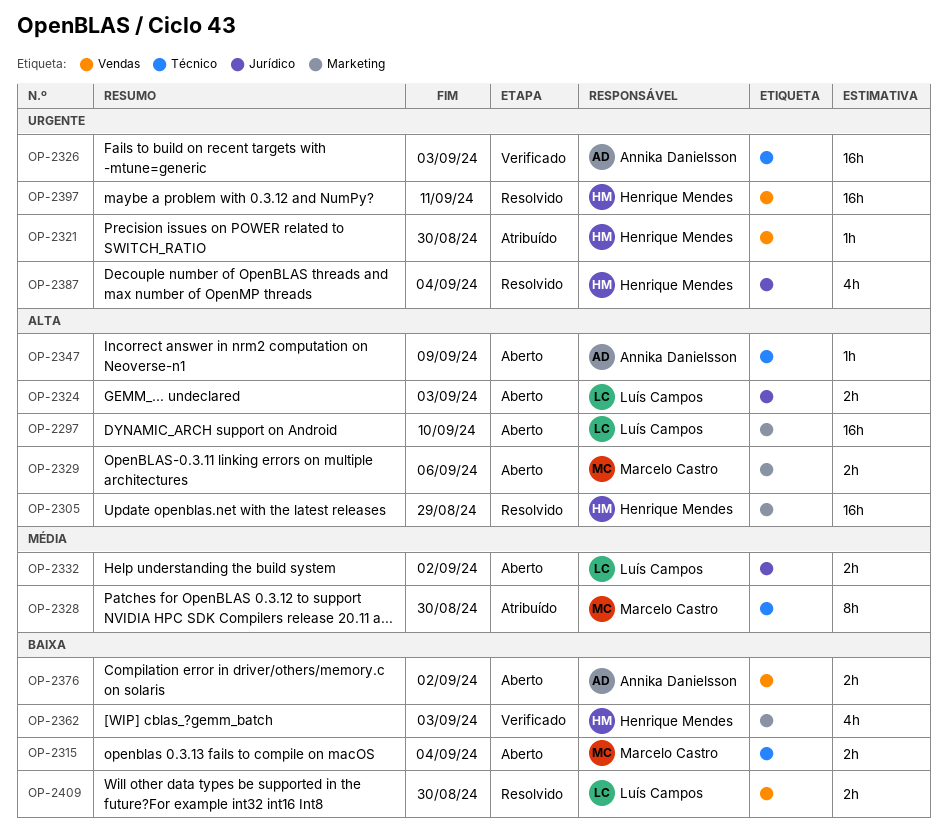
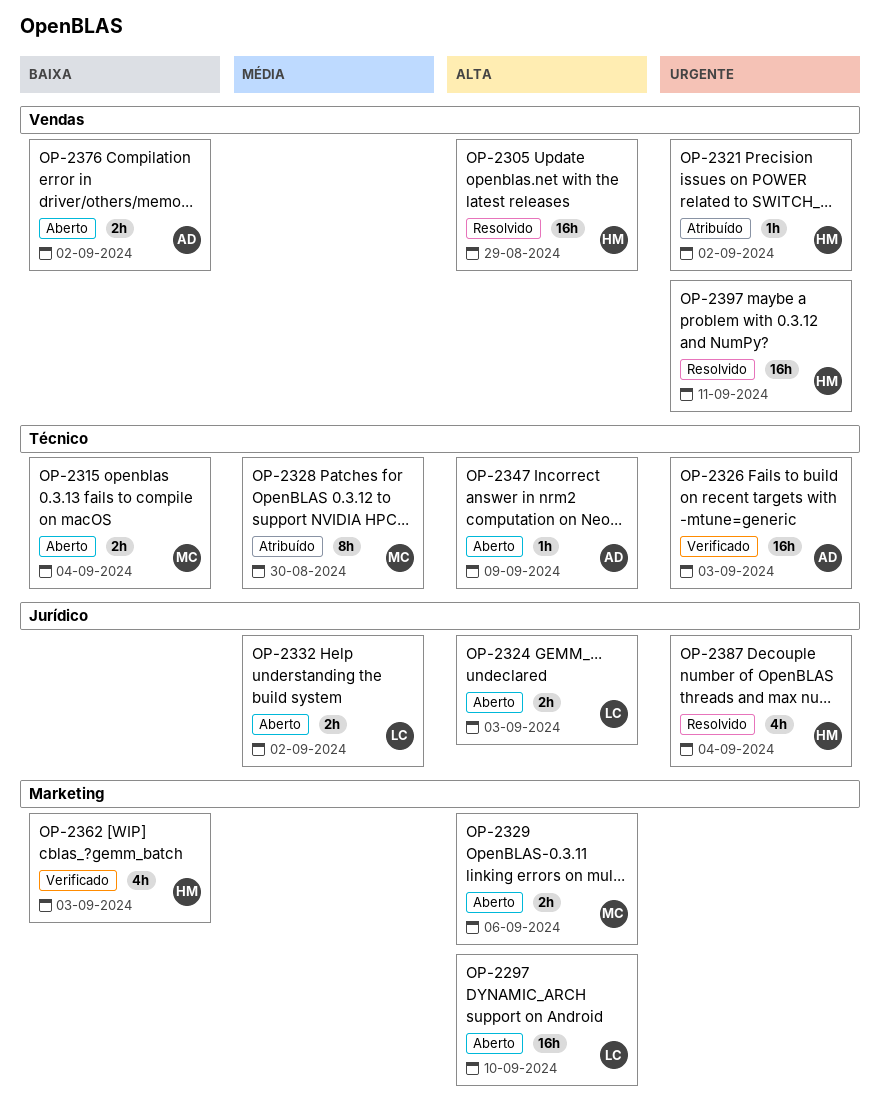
OP-2305, label: Marketing -> Vendas
OP-2321, due: Aug 30 -> Sep 2
OP-2409: present -> none

